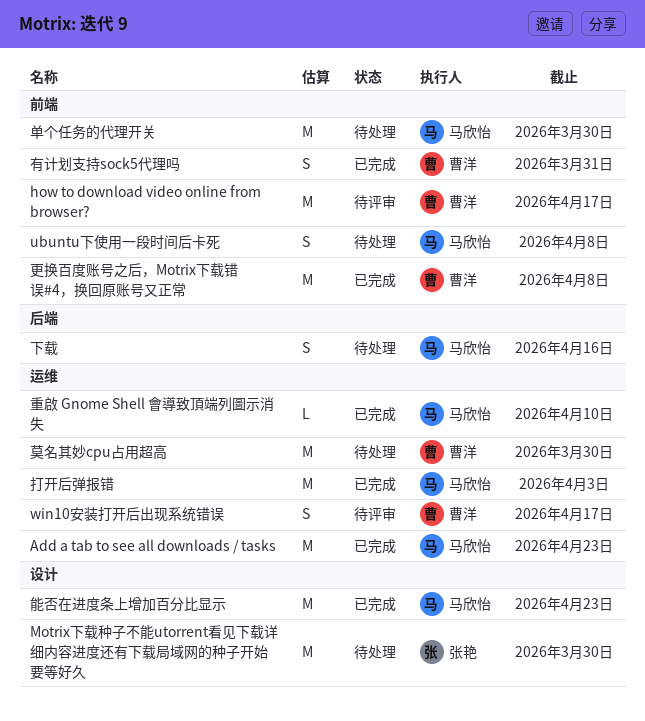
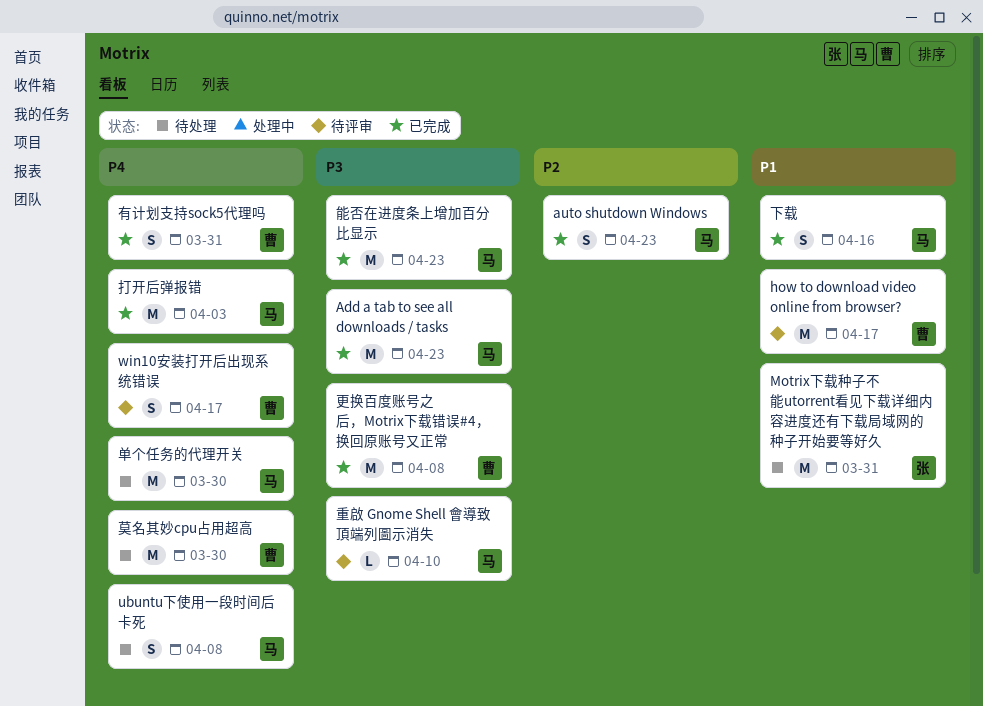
auto shutdown Windows: none -> present
Motrix下载种子不能utorrent看见下载详细内容进度还有下载局域网的种子开始要等好久, due: Mar 30 -> Mar 31
下载, status: 待处理 -> 已完成
重啟 Gnome Shell 會導致頂端列圖示消失, status: 已完成 -> 待评审

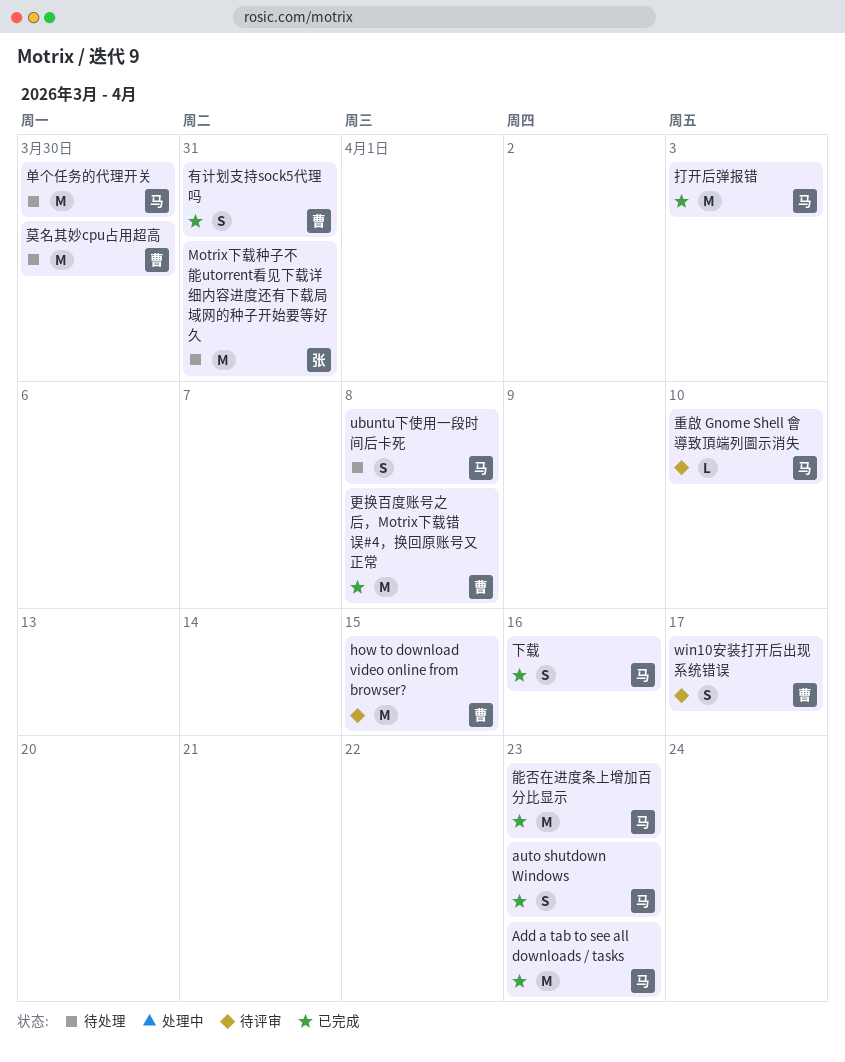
how to download video online from browser?, due: Apr 17 -> Apr 15

